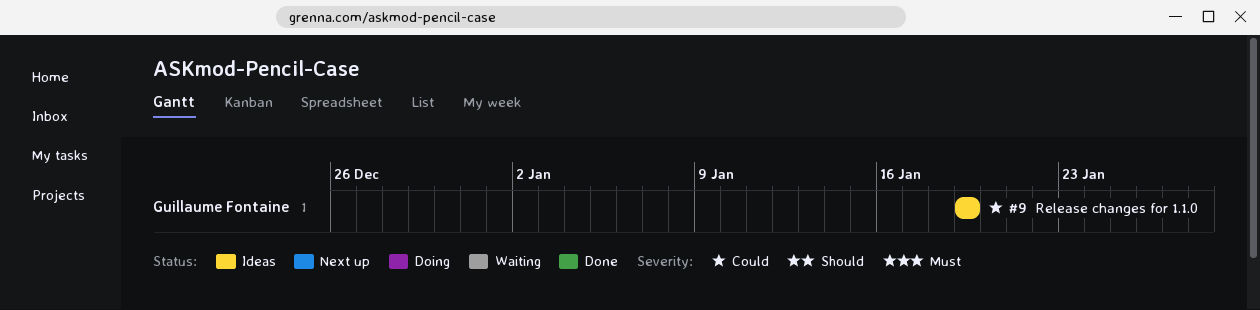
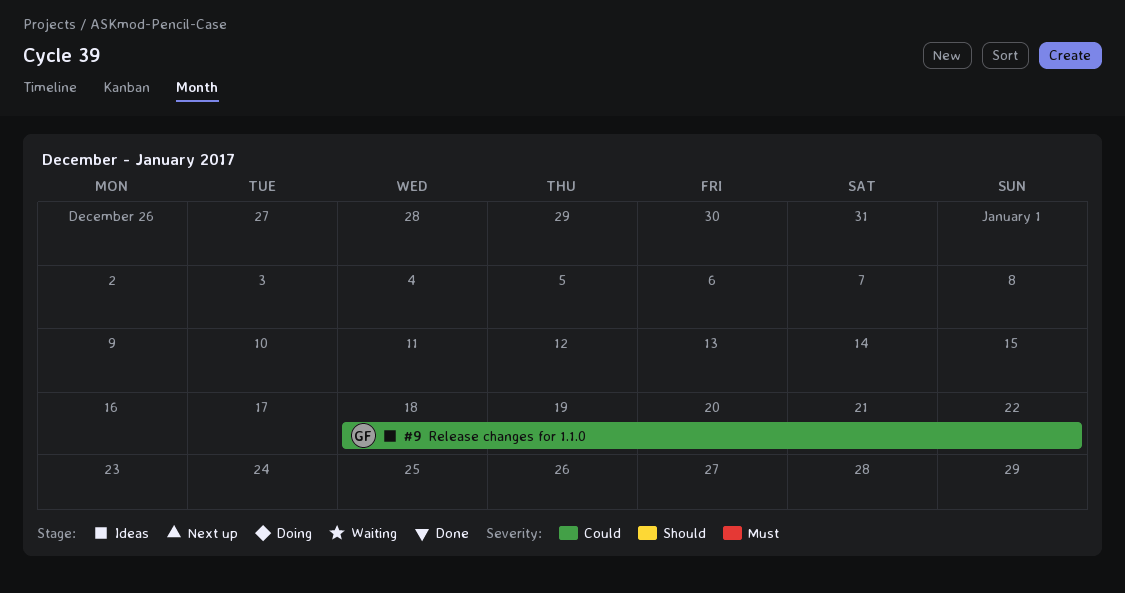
#9, start: Jan 19 -> Jan 18
#9, due: Jan 19 -> Jan 22

